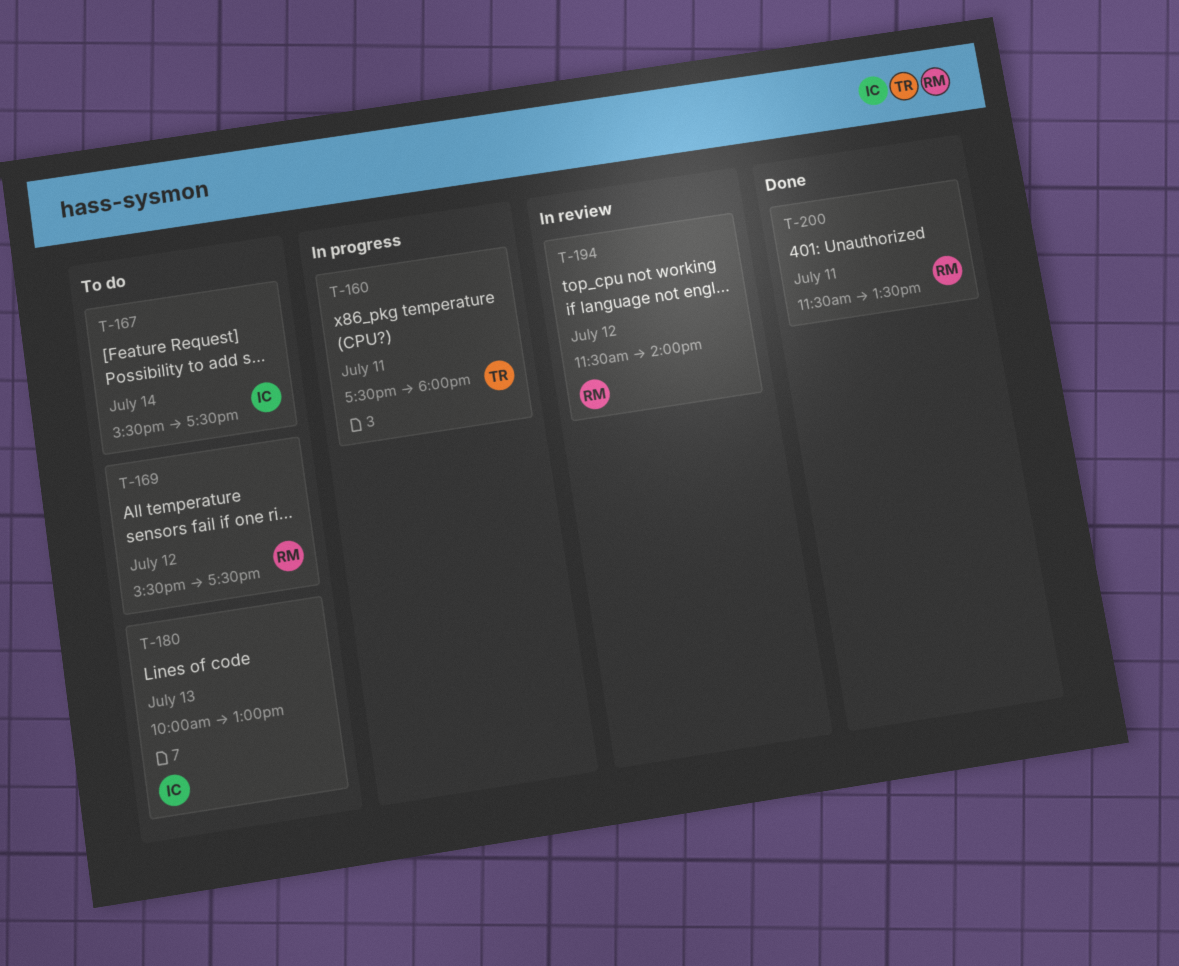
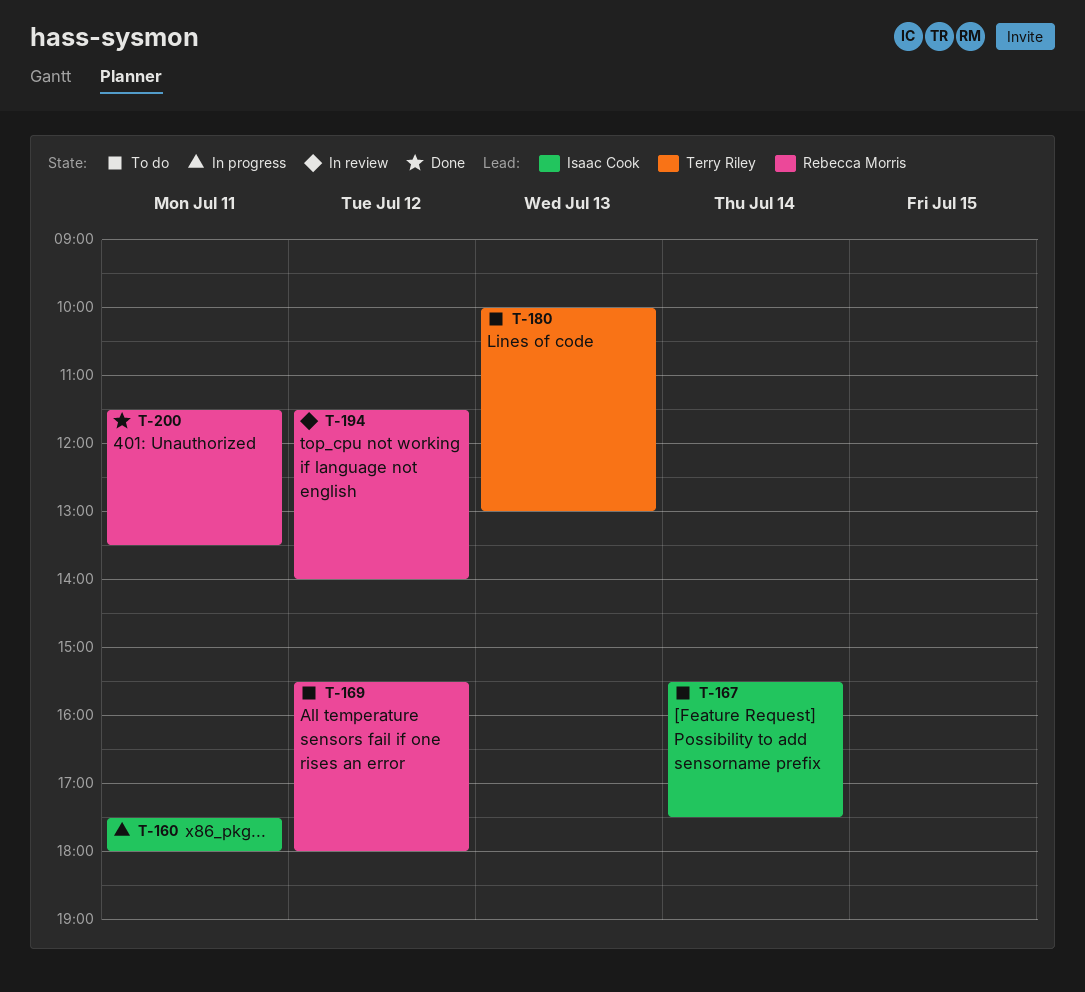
T-160, owner: Terry Riley -> Isaac Cook
T-169, ends: 17:30 -> 18:00
T-180, owner: Isaac Cook -> Terry Riley

